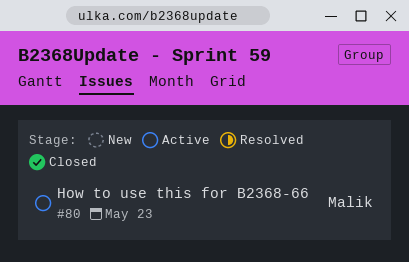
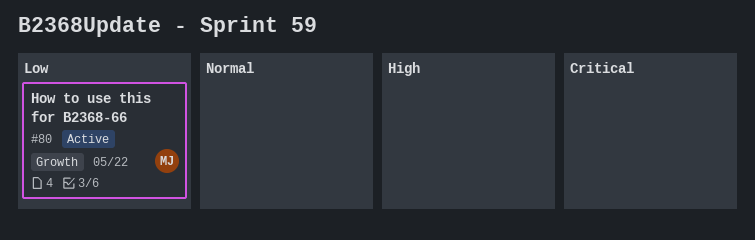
#80, due: May 23 -> May 22

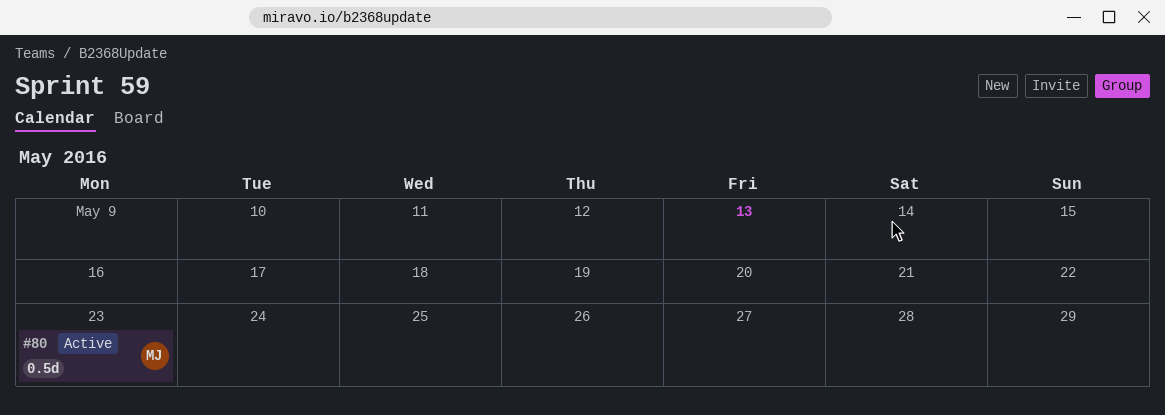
#80, due: May 22 -> May 23

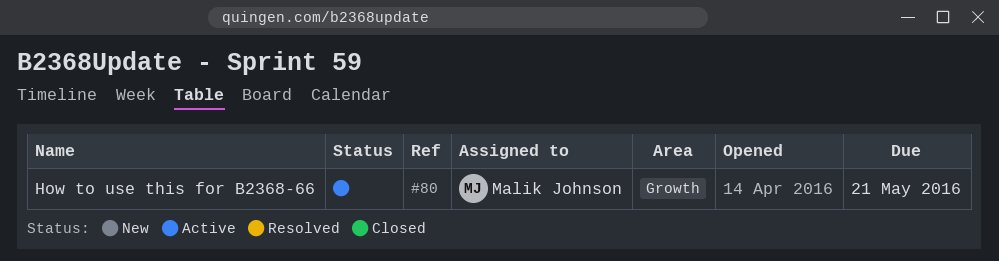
#80, due: May 23 -> May 21

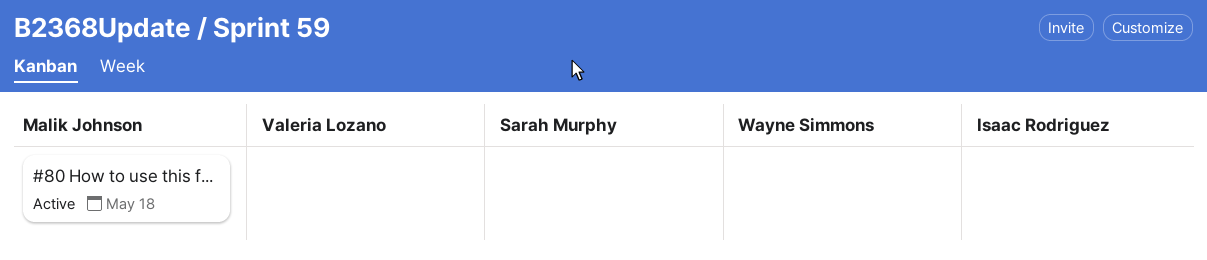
#80, due: May 21 -> May 18

